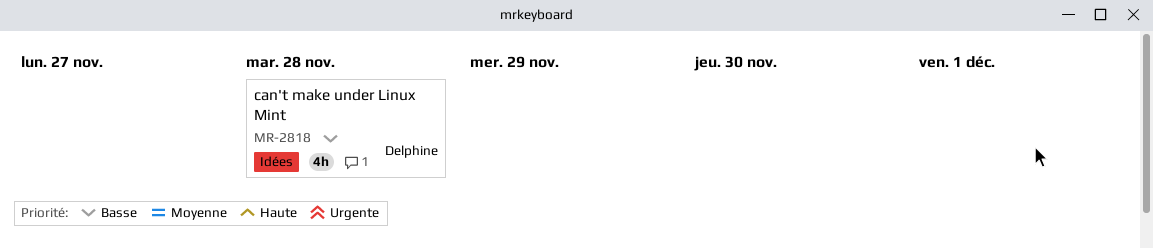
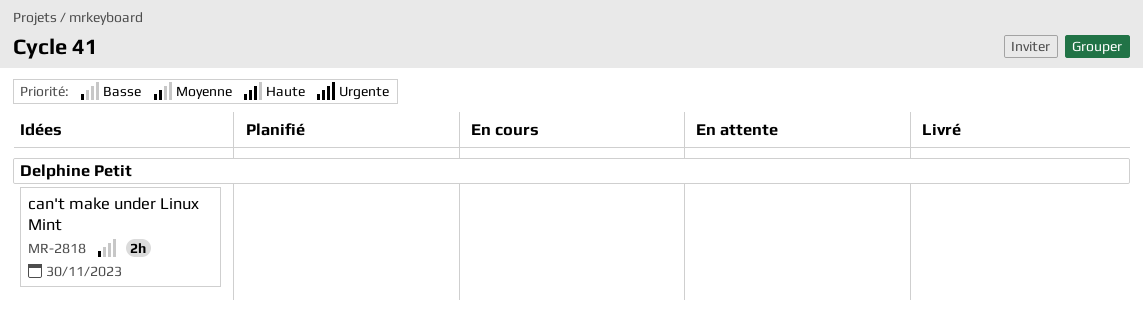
MR-2818, estimate: 4h -> 2h
MR-2818, due: Nov 28 -> Nov 30

